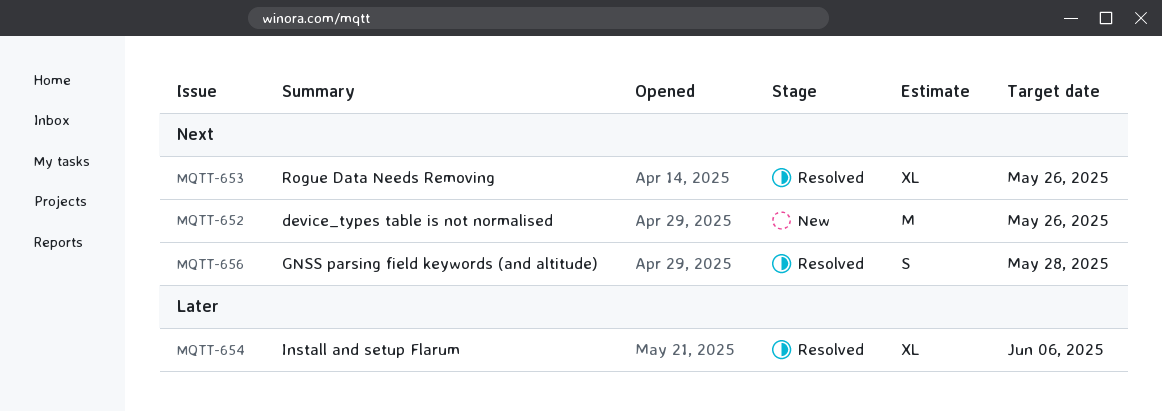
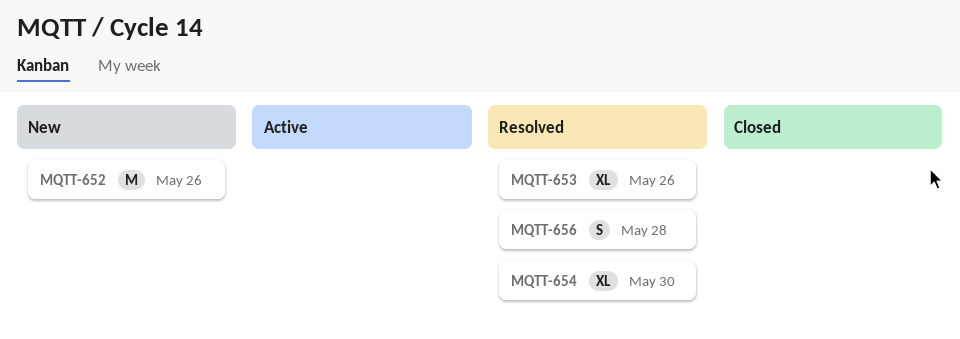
MQTT-654, due: Jun 6 -> May 30

